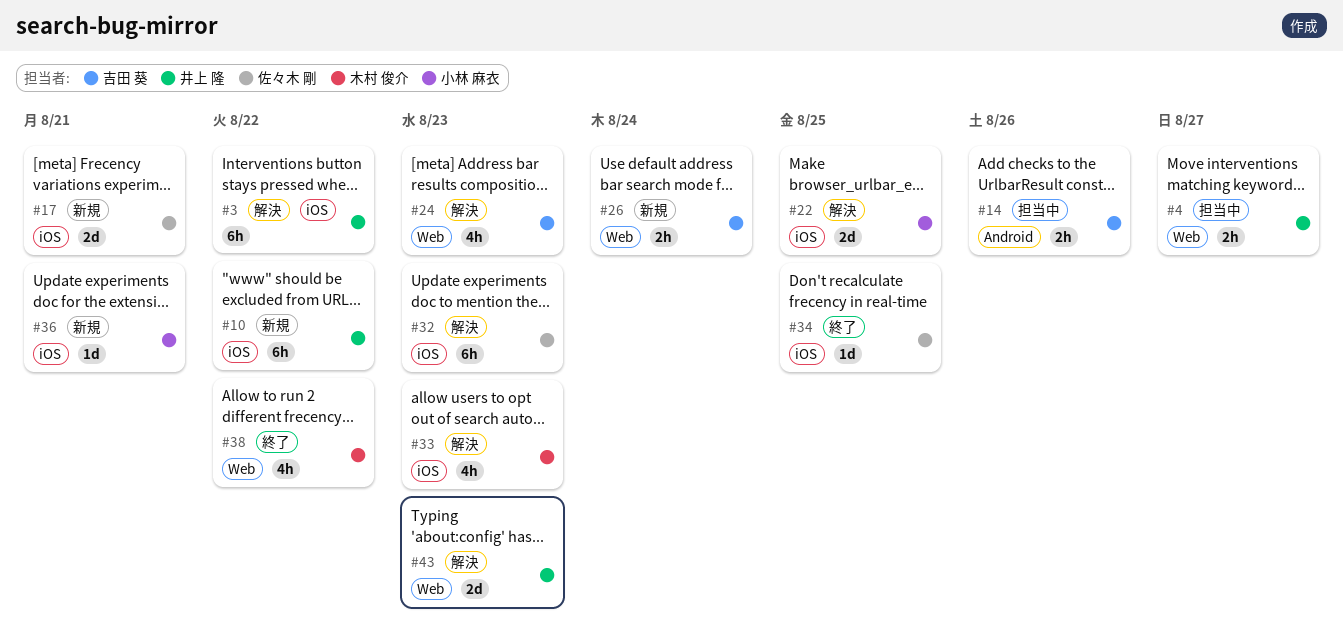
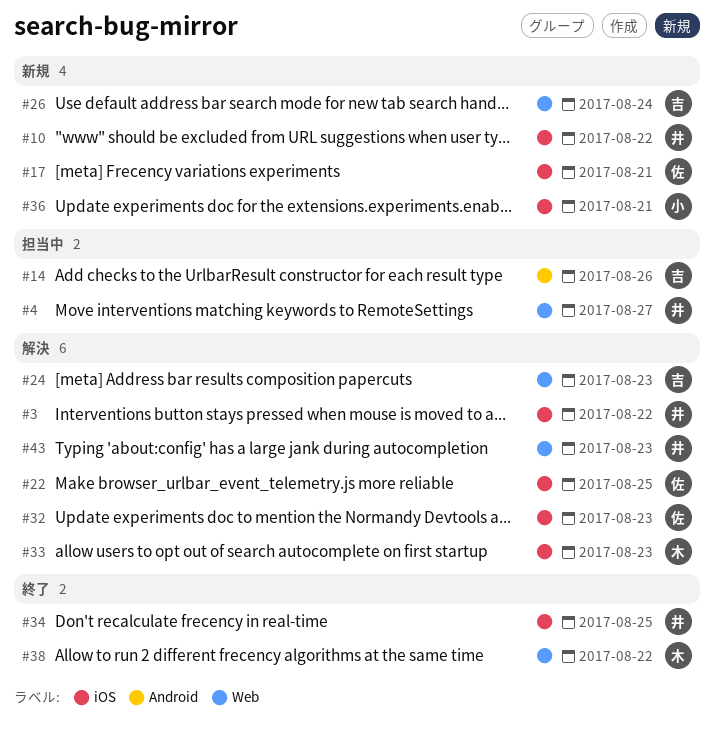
#22, owner: 小林 麻衣 -> 佐々木 剛
#34, owner: 佐々木 剛 -> 井上 隆

